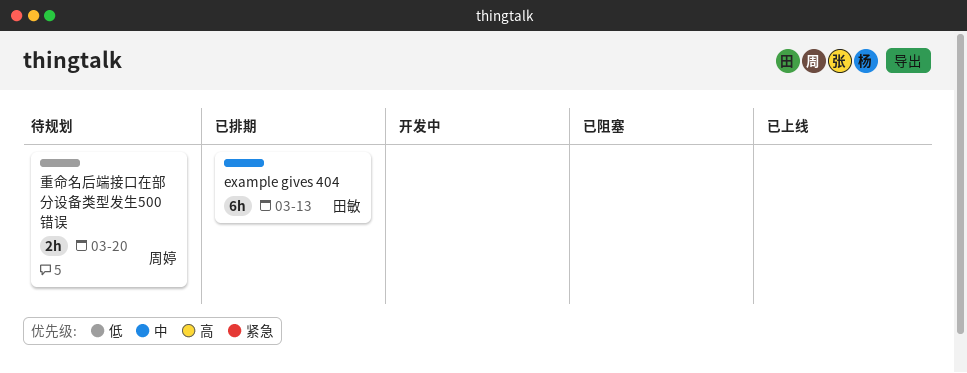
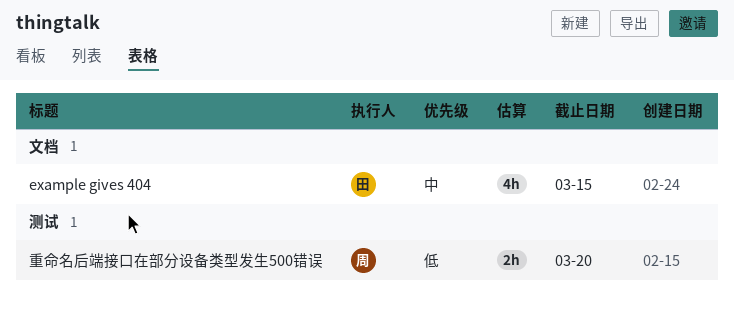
example gives 404, estimate: 6h -> 4h
example gives 404, due: Mar 13 -> Mar 15

